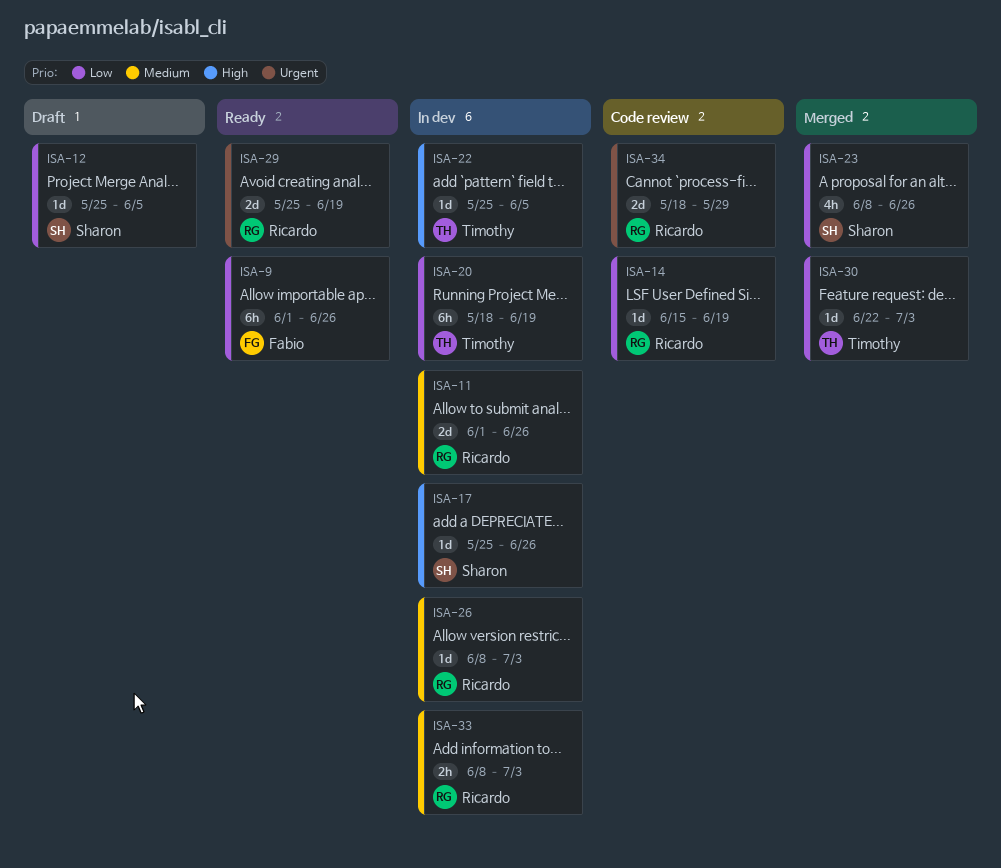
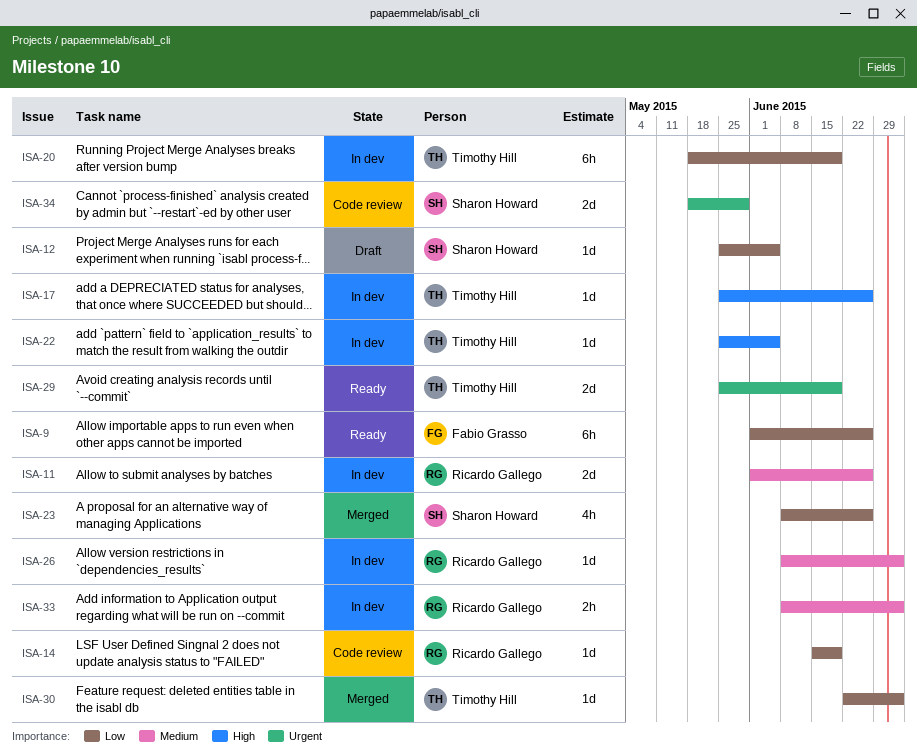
ISA-17, owner: Sharon Howard -> Timothy Hill
ISA-29, owner: Ricardo Gallego -> Timothy Hill
ISA-34, owner: Ricardo Gallego -> Sharon Howard

